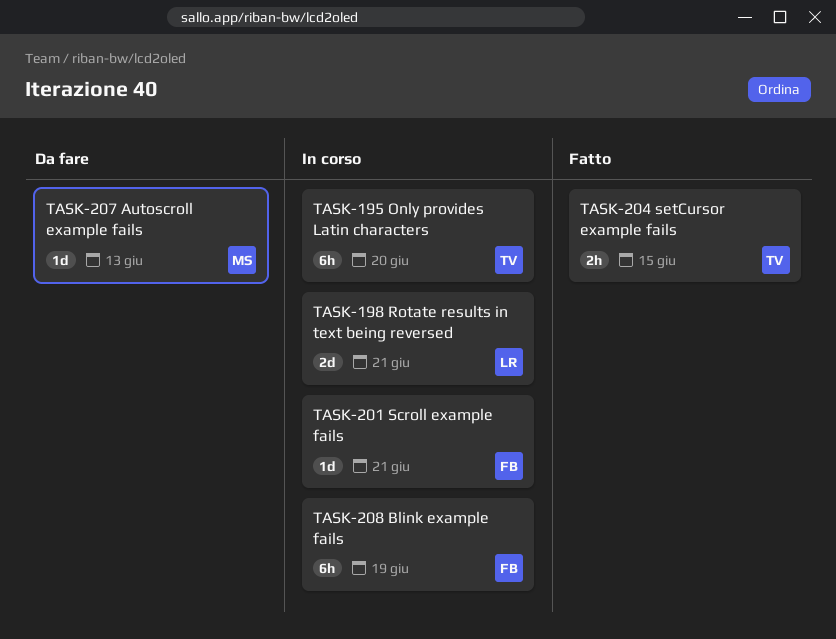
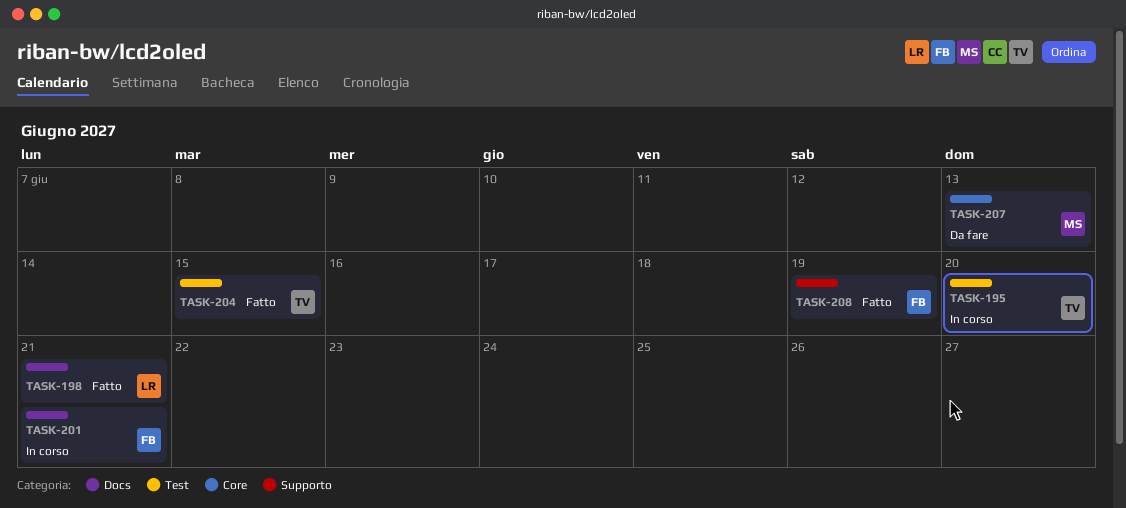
TASK-198, status: In corso -> Fatto
TASK-208, status: In corso -> Fatto

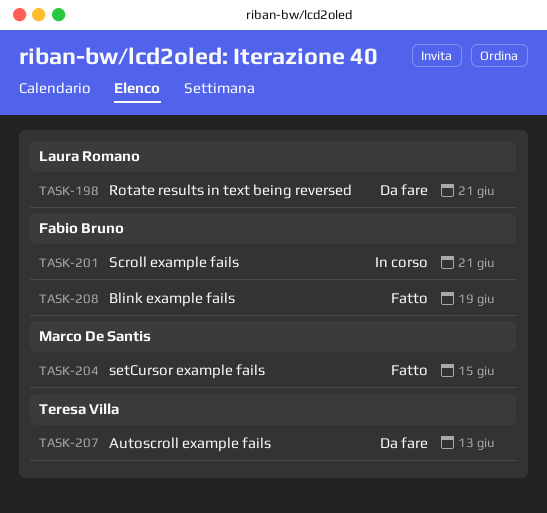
TASK-195: present -> none
TASK-198, status: Fatto -> Da fare
TASK-204, owner: Teresa Villa -> Marco De Santis
TASK-207, owner: Marco De Santis -> Teresa Villa

